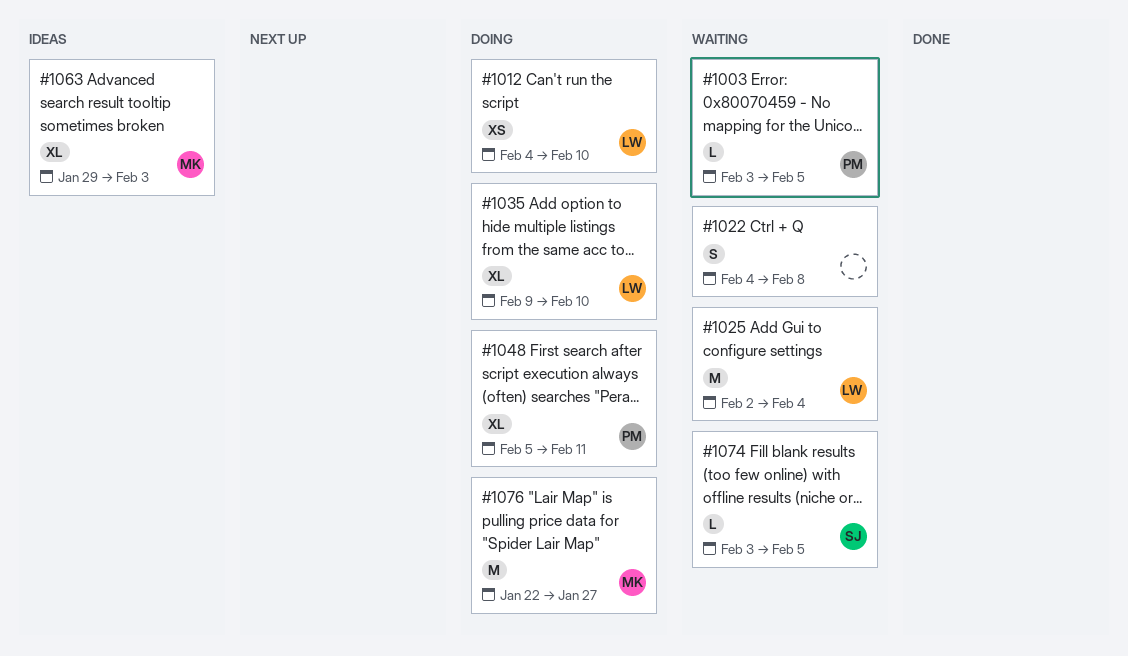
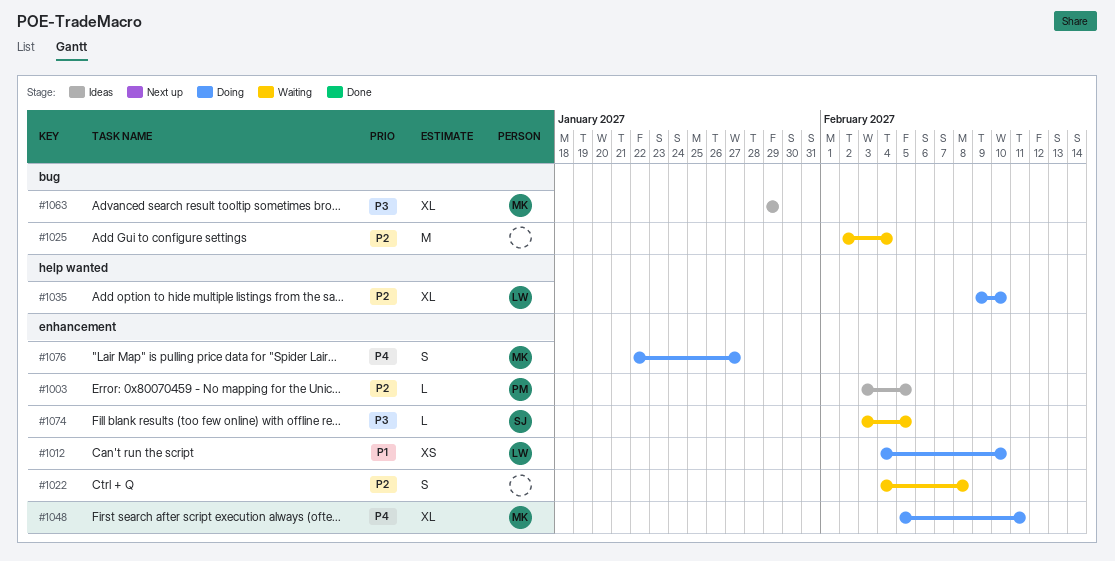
#1003, status: Waiting -> Ideas
#1025, owner: LW -> none
#1048, owner: PM -> MK
#1063, due: Feb 3 -> Jan 29
#1076, estimate: M -> S

